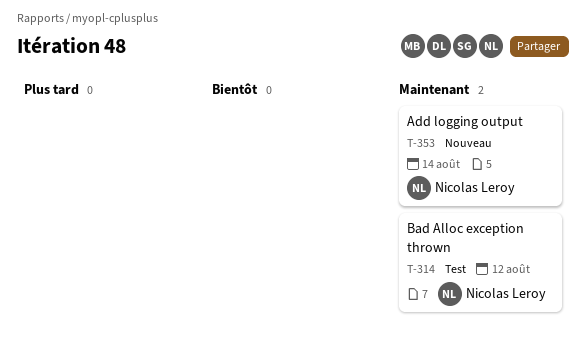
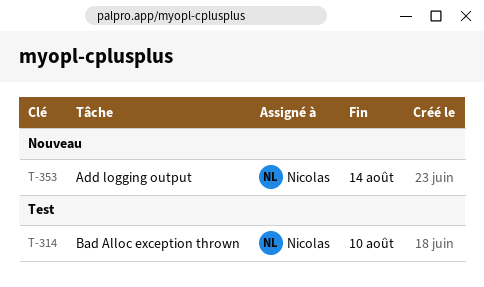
T-314, due: Aug 12 -> Aug 10

